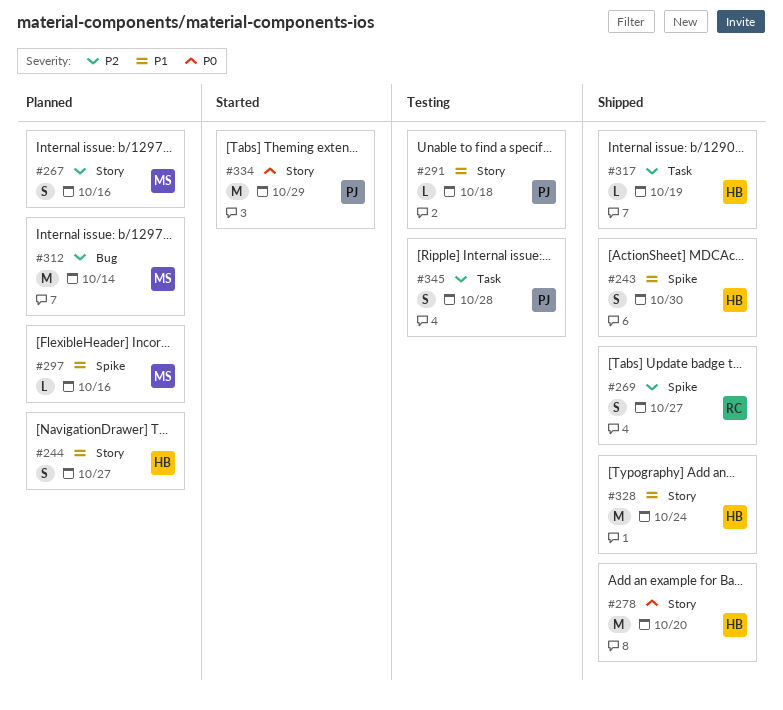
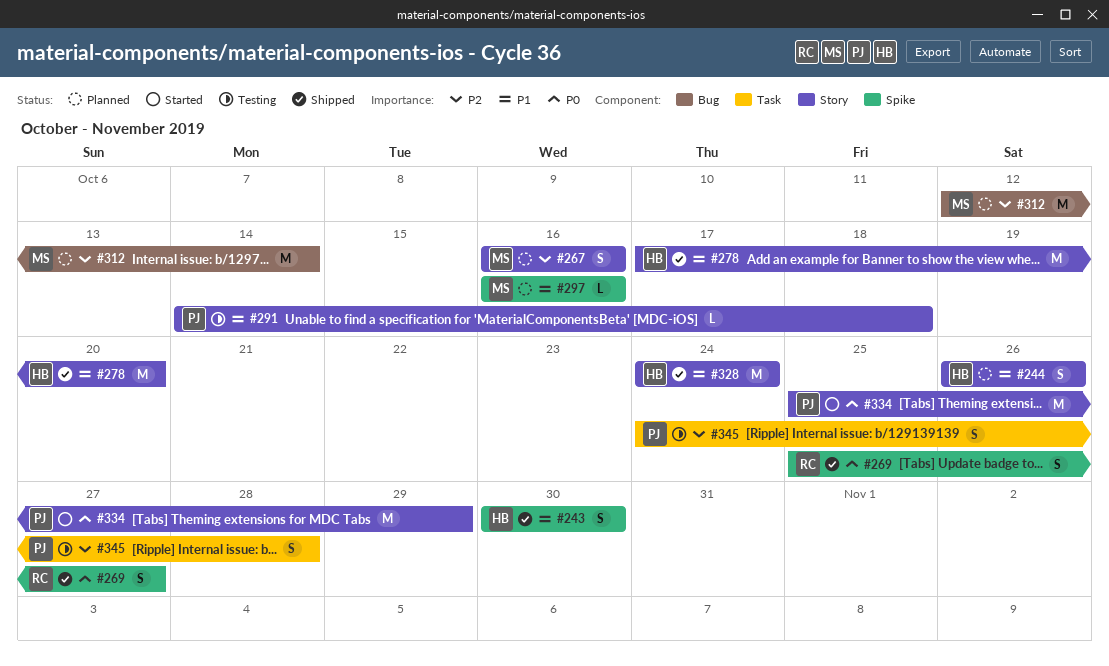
#244, due: Oct 27 -> Oct 26
#269, priority: P2 -> P0
#278, priority: P0 -> P1
#317: present -> none

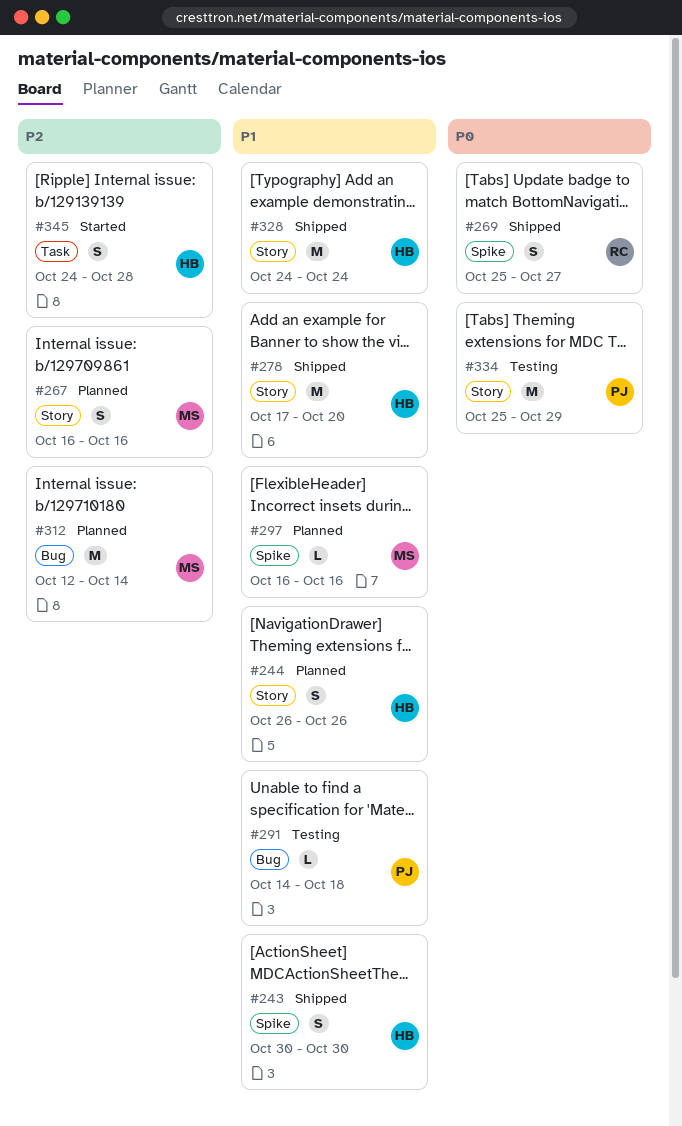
#291, label: Story -> Bug
#334, status: Started -> Testing
#345, status: Testing -> Started
#345, owner: PJ -> HB

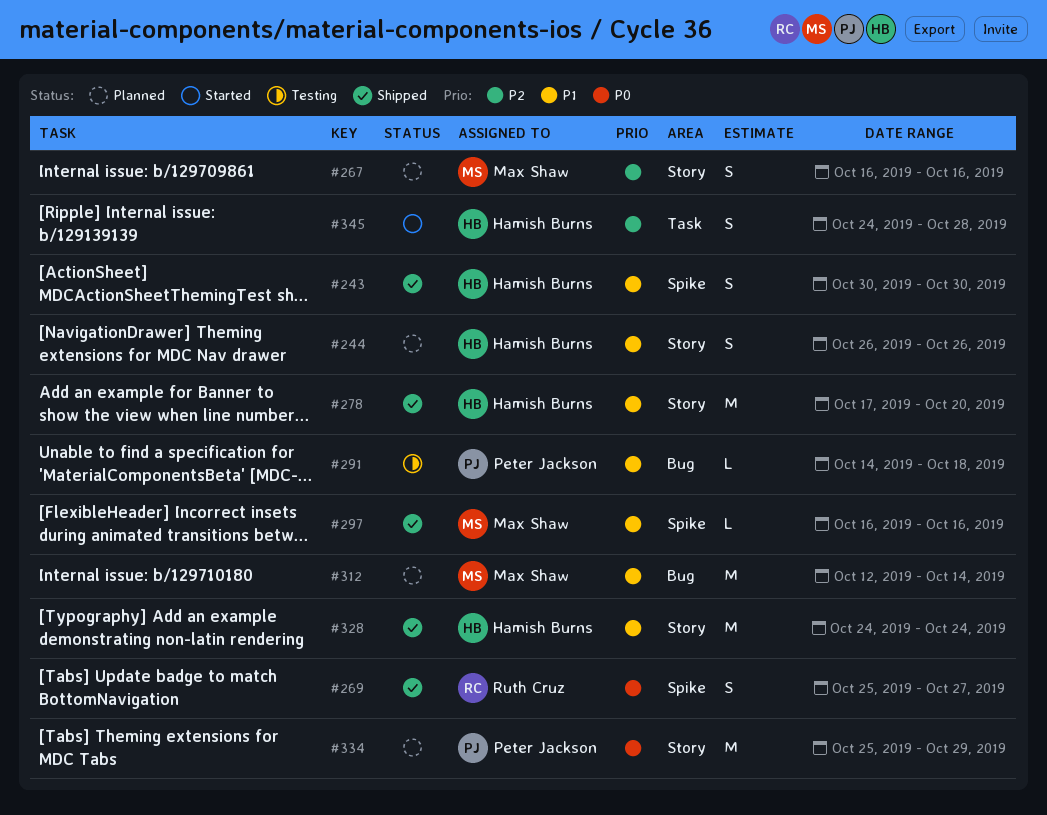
#297, status: Planned -> Shipped
#312, priority: P2 -> P1
#334, status: Testing -> Planned

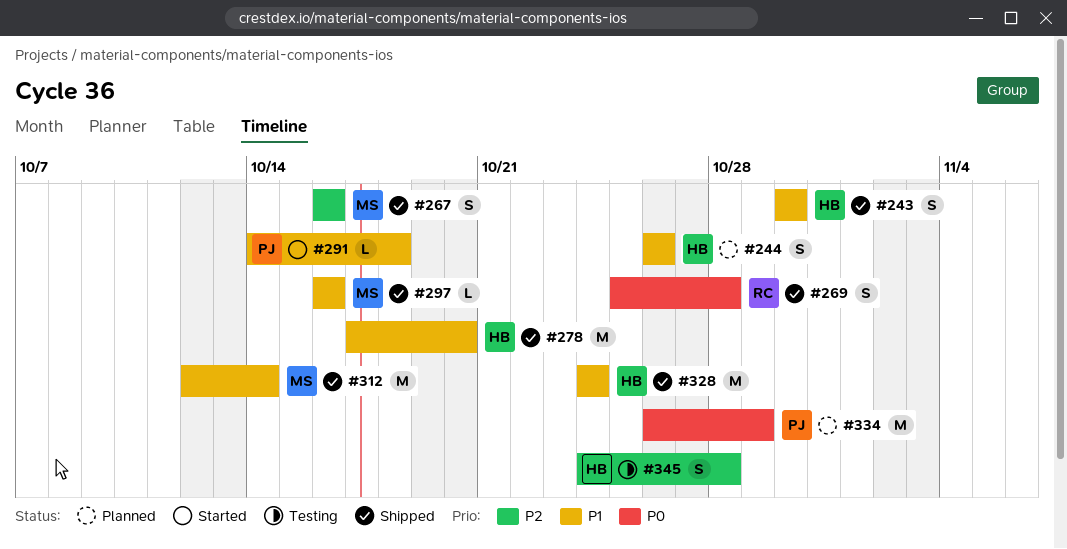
#267, status: Planned -> Shipped
#269, due: Oct 27 -> Oct 28
#291, status: Testing -> Started
#312, status: Planned -> Shipped
#334, start: Oct 25 -> Oct 26
#345, status: Started -> Testing

